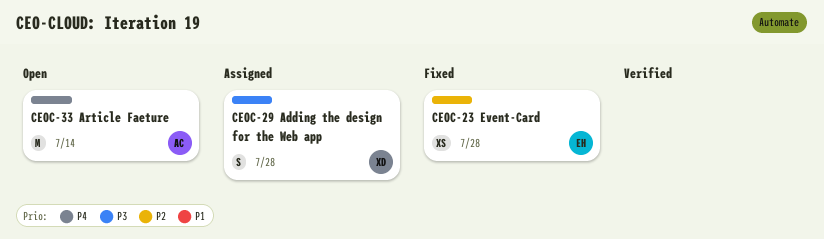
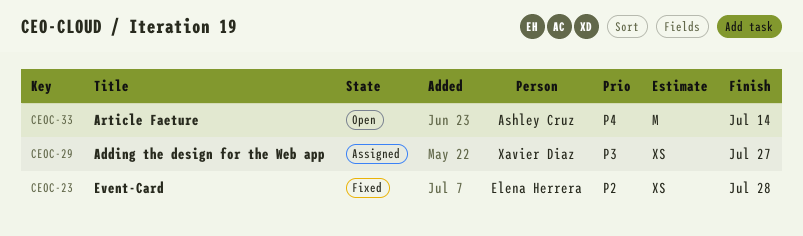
CEOC-29, estimate: S -> XS
CEOC-29, due: Jul 28 -> Jul 27

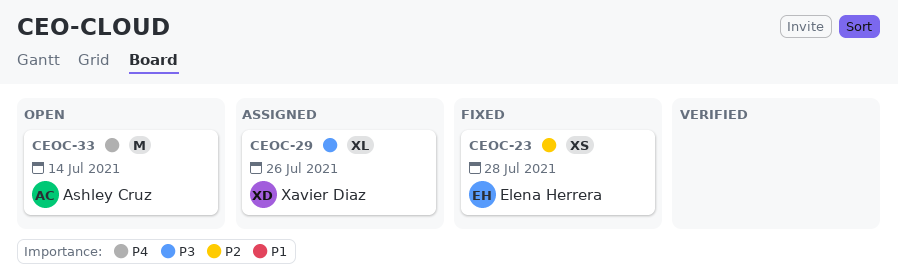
CEOC-29, estimate: XS -> XL
CEOC-29, due: Jul 27 -> Jul 26

